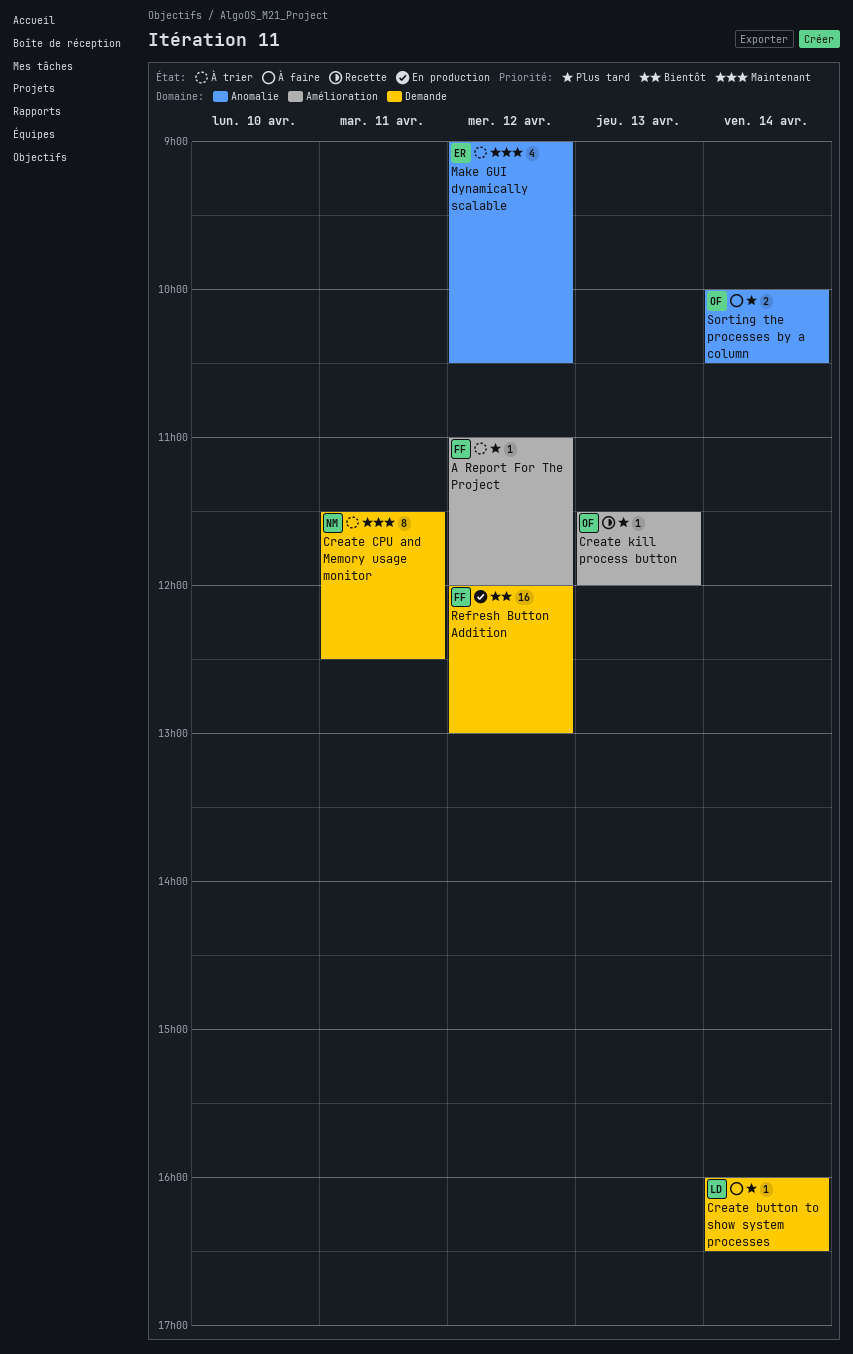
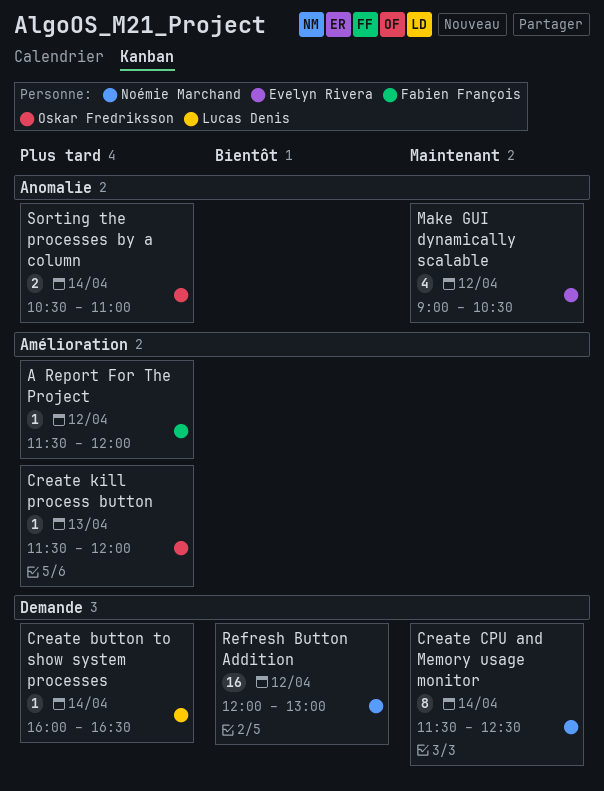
A Report For The Project, begins: 11:00 -> 11:30
Create CPU and Memory usage monitor, day: Apr 11 -> Apr 14
Refresh Button Addition, owner: Fabien François -> Noémie Marchand
Sorting the processes by a column, begins: 10:00 -> 10:30
Sorting the processes by a column, ends: 10:30 -> 11:00

